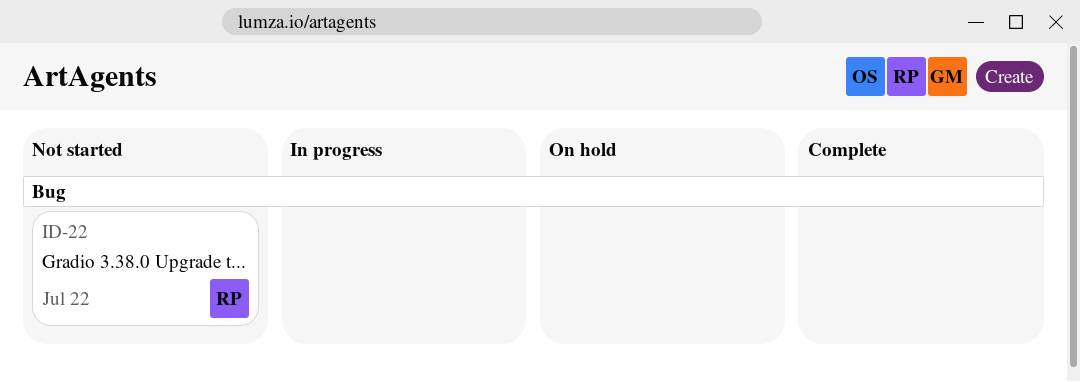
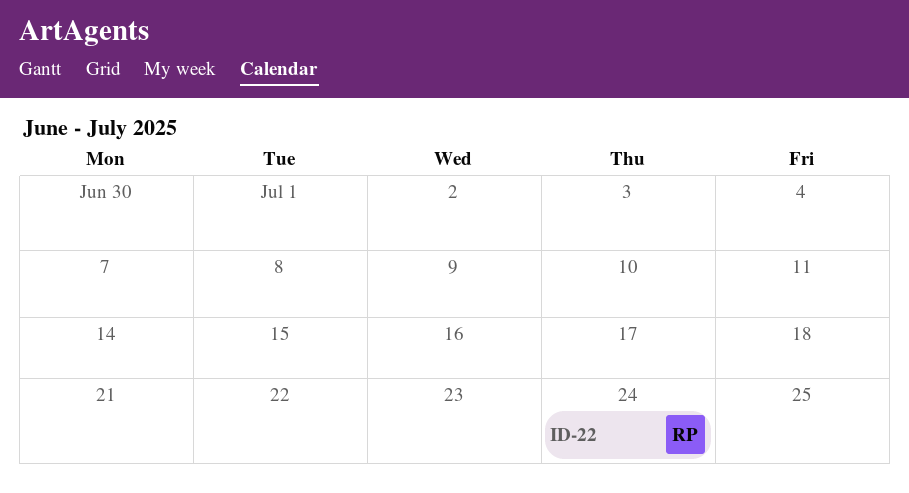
ID-22, due: Jul 22 -> Jul 24

